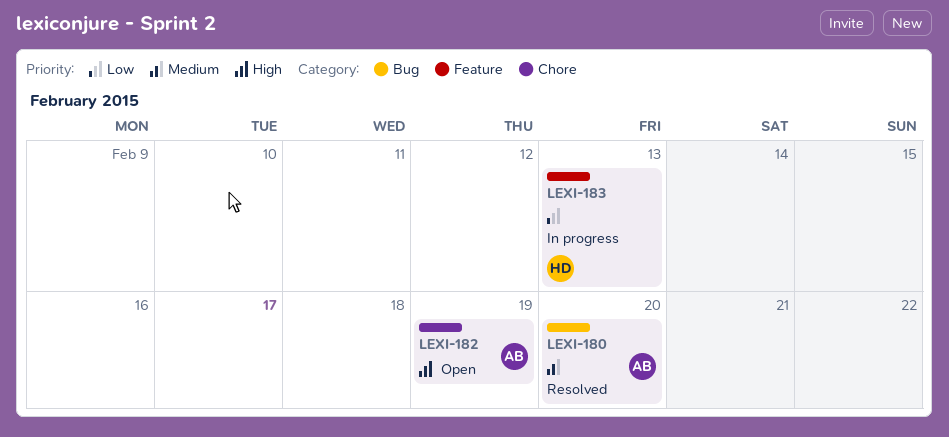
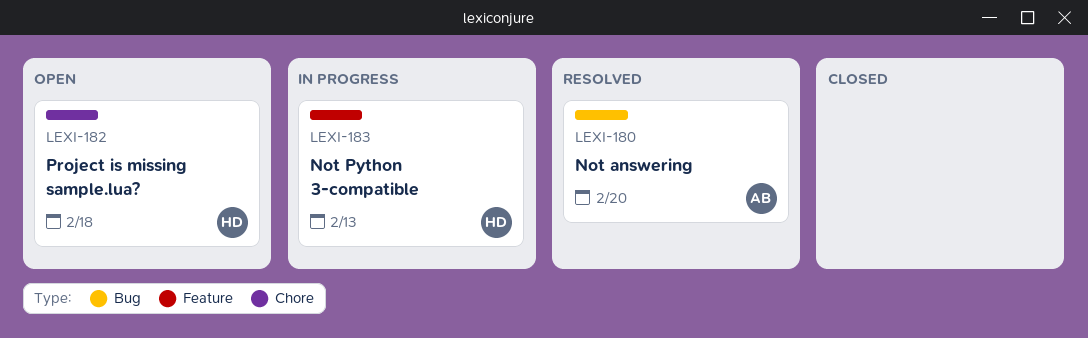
LEXI-182, owner: AB -> HD
LEXI-182, due: Feb 19 -> Feb 18

